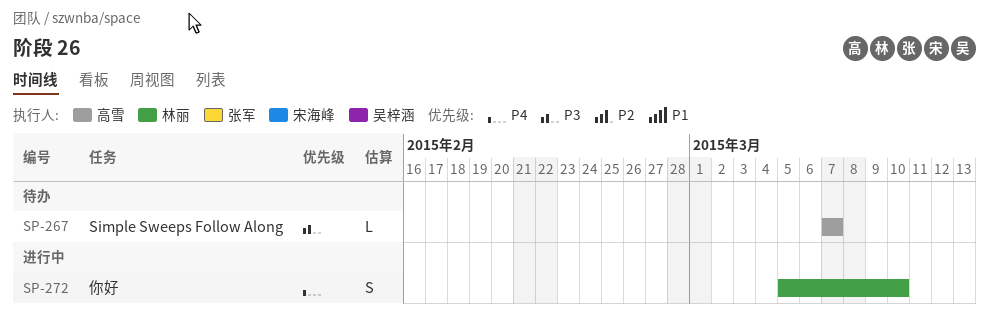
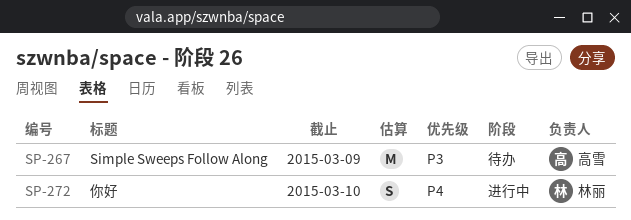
SP-267, estimate: L -> M
SP-267, due: Mar 7 -> Mar 9

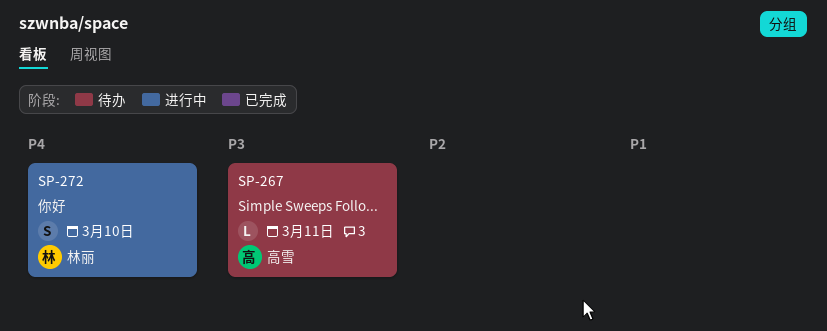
SP-267, estimate: M -> L
SP-267, due: Mar 9 -> Mar 11

